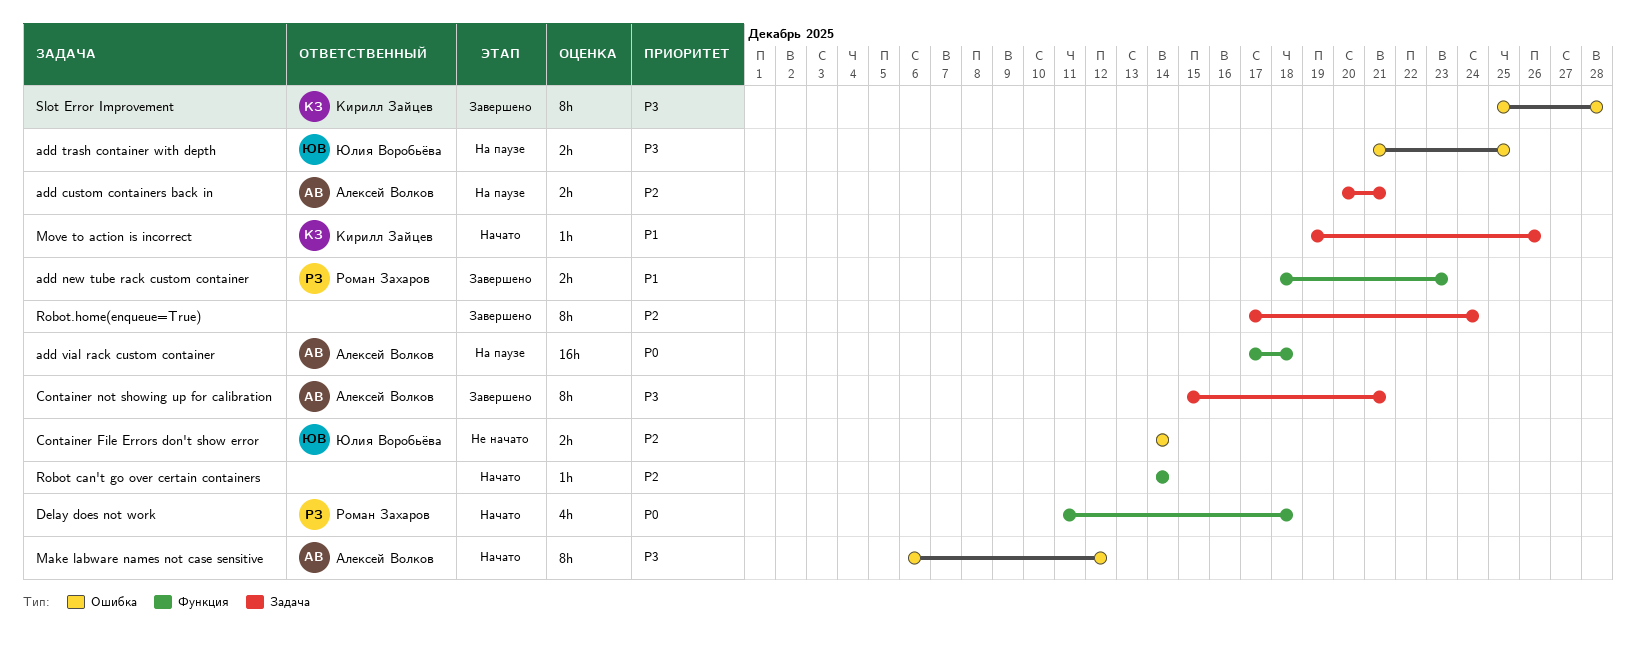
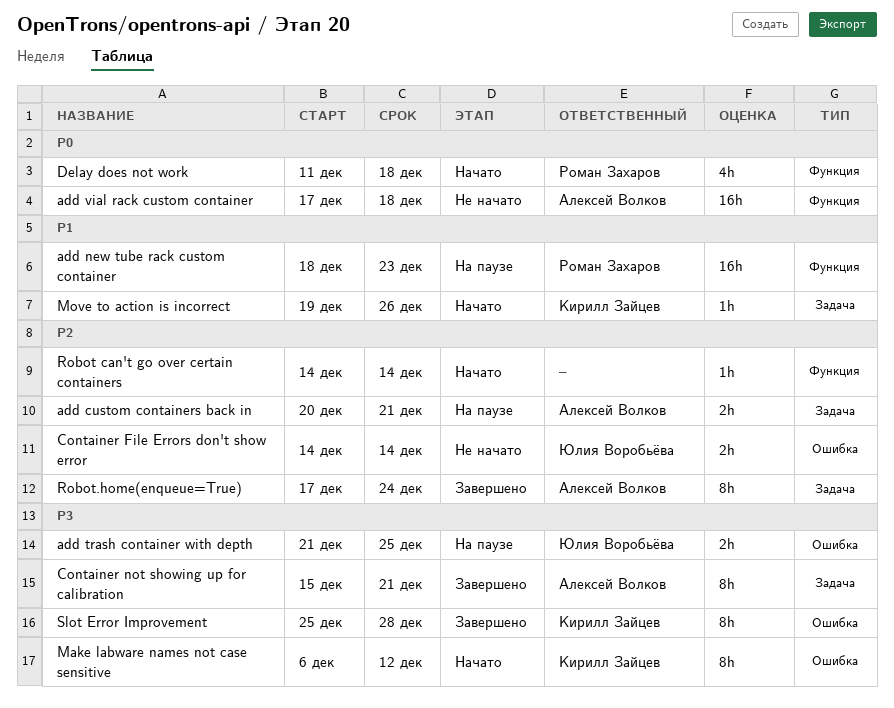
add new tube rack custom container, status: Завершено -> На паузе
add new tube rack custom container, estimate: 2h -> 16h
add vial rack custom container, status: На паузе -> Не начато
Make labware names not case sensitive, owner: Алексей Волков -> Кирилл Зайцев
Robot.home(enqueue=True), owner: none -> Алексей Волков

